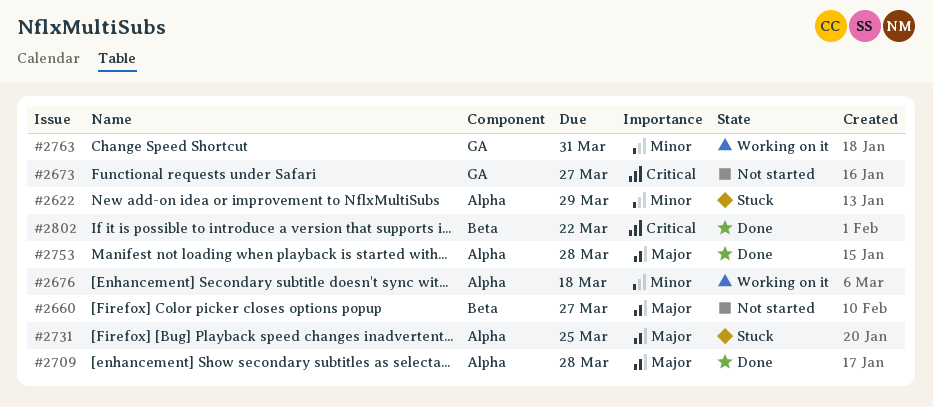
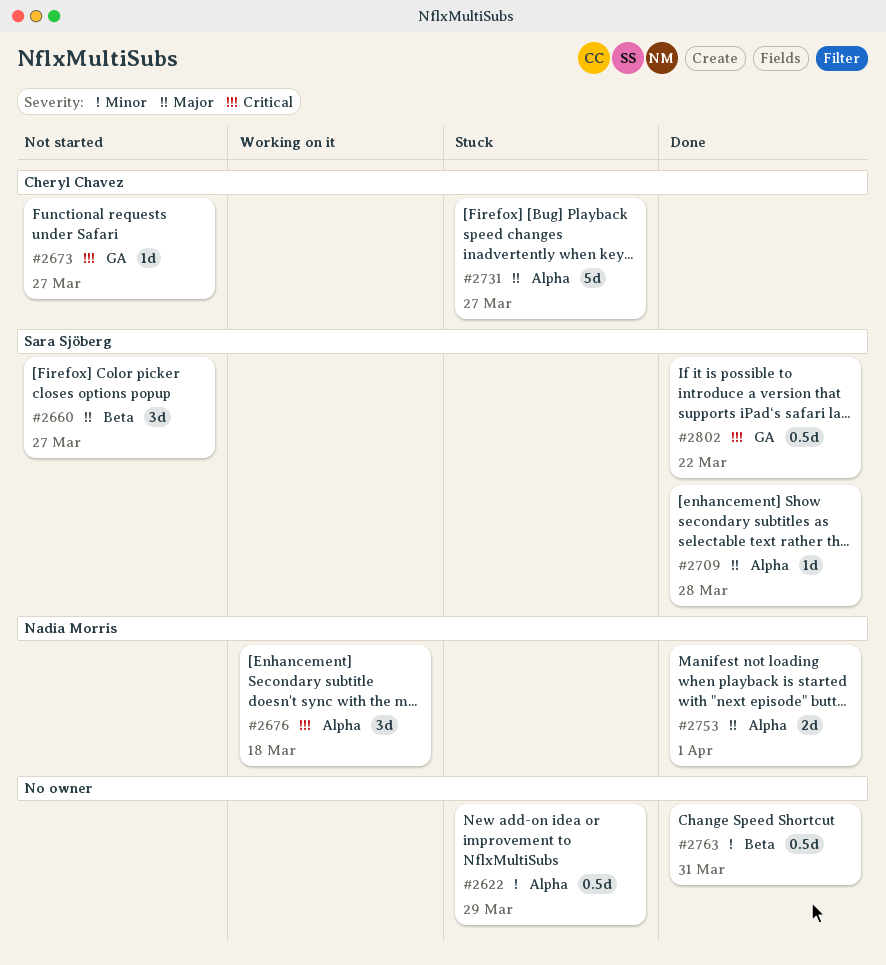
#2676, priority: Minor -> Critical
#2731, due: Mar 25 -> Mar 27
#2753, due: Mar 28 -> Apr 1
#2763, status: Working on it -> Done
#2763, label: GA -> Beta
#2802, label: Beta -> GA

